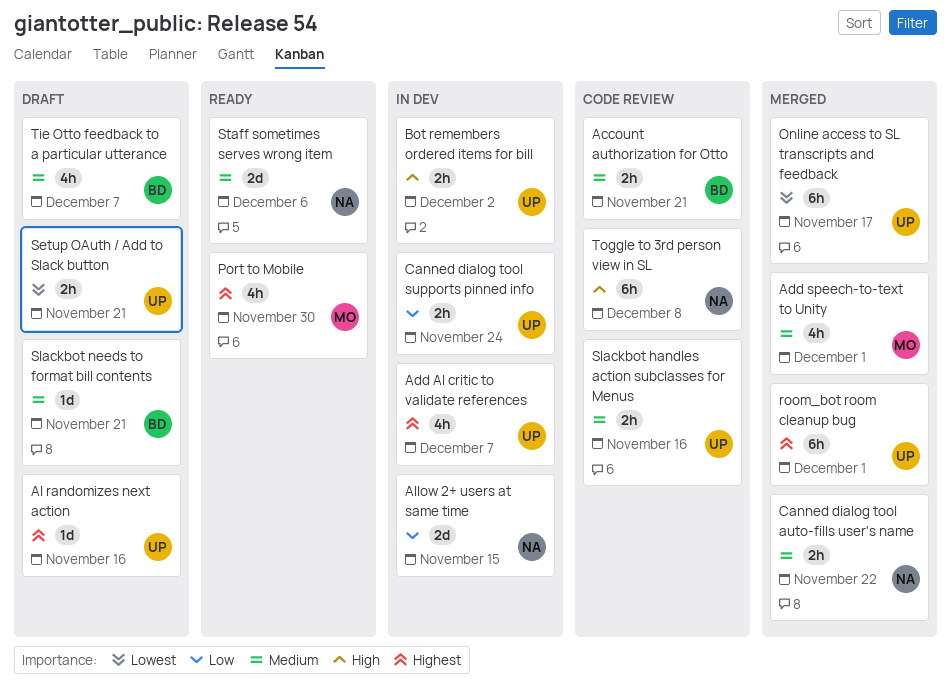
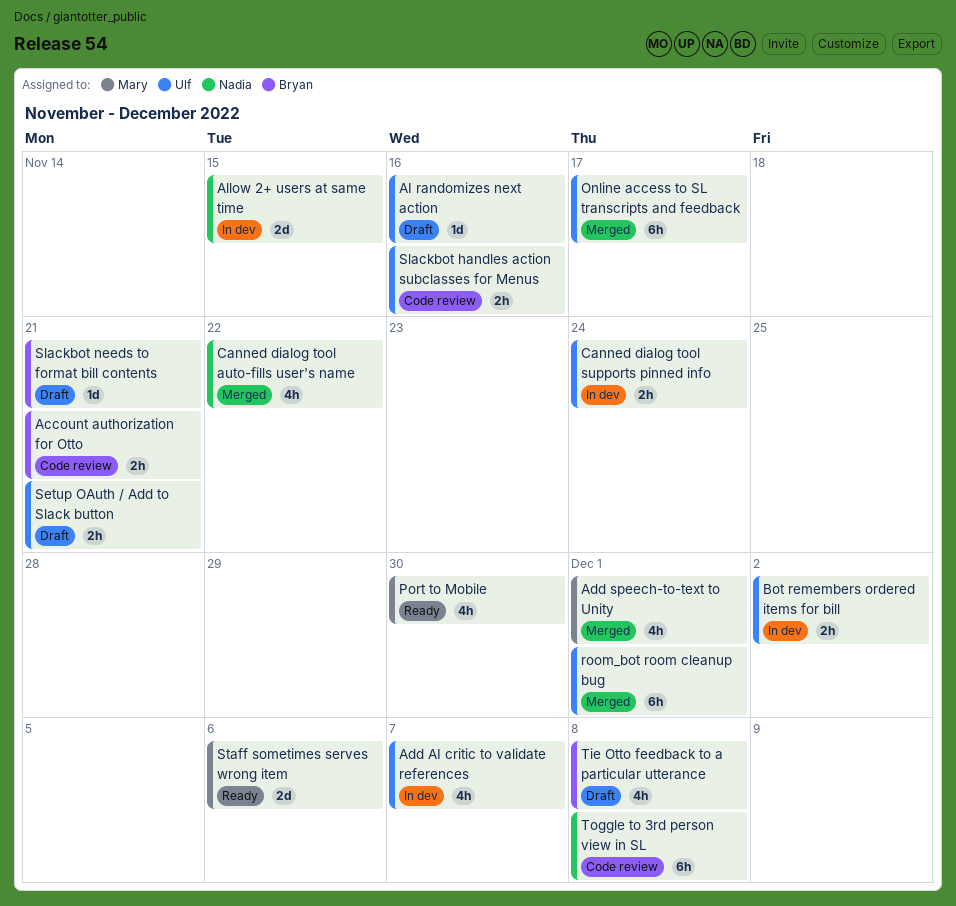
Canned dialog tool auto-fills user's name, estimate: 2h -> 4h
Staff sometimes serves wrong item, owner: Nadia -> Mary
Tie Otto feedback to a particular utterance, due: Dec 7 -> Dec 8

